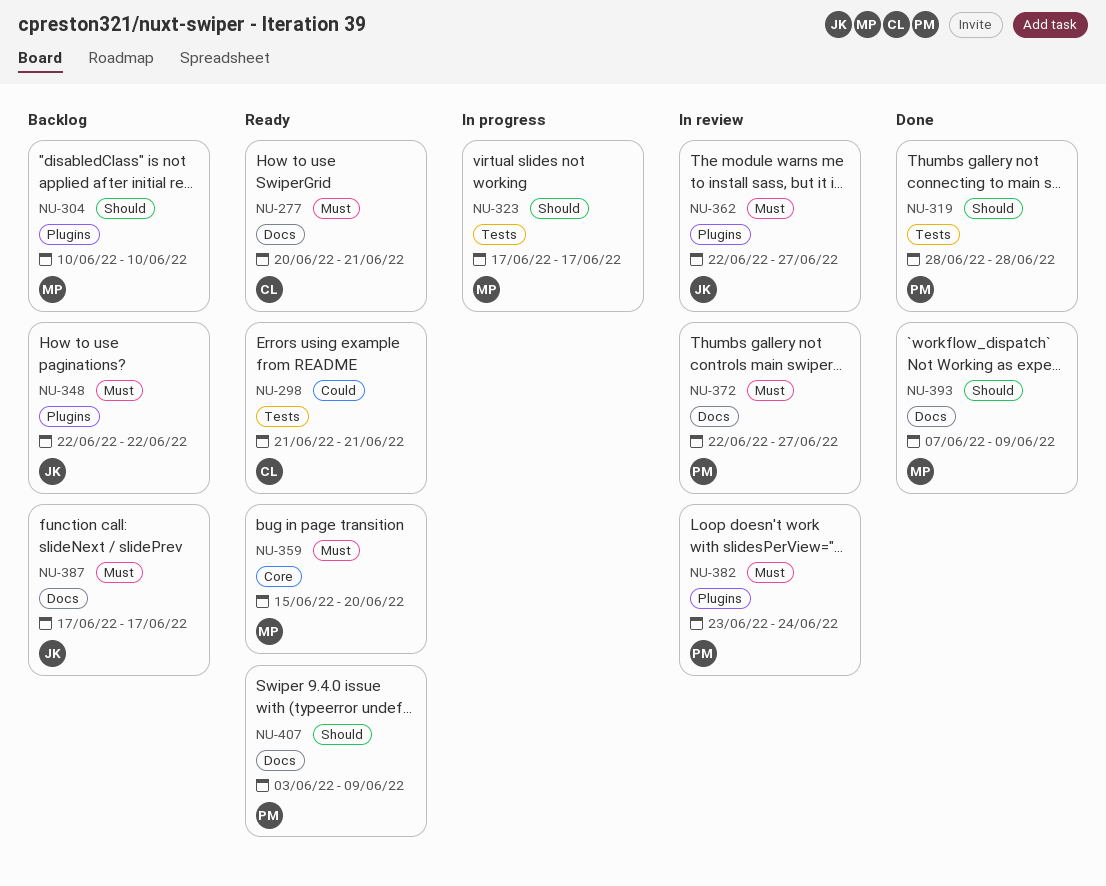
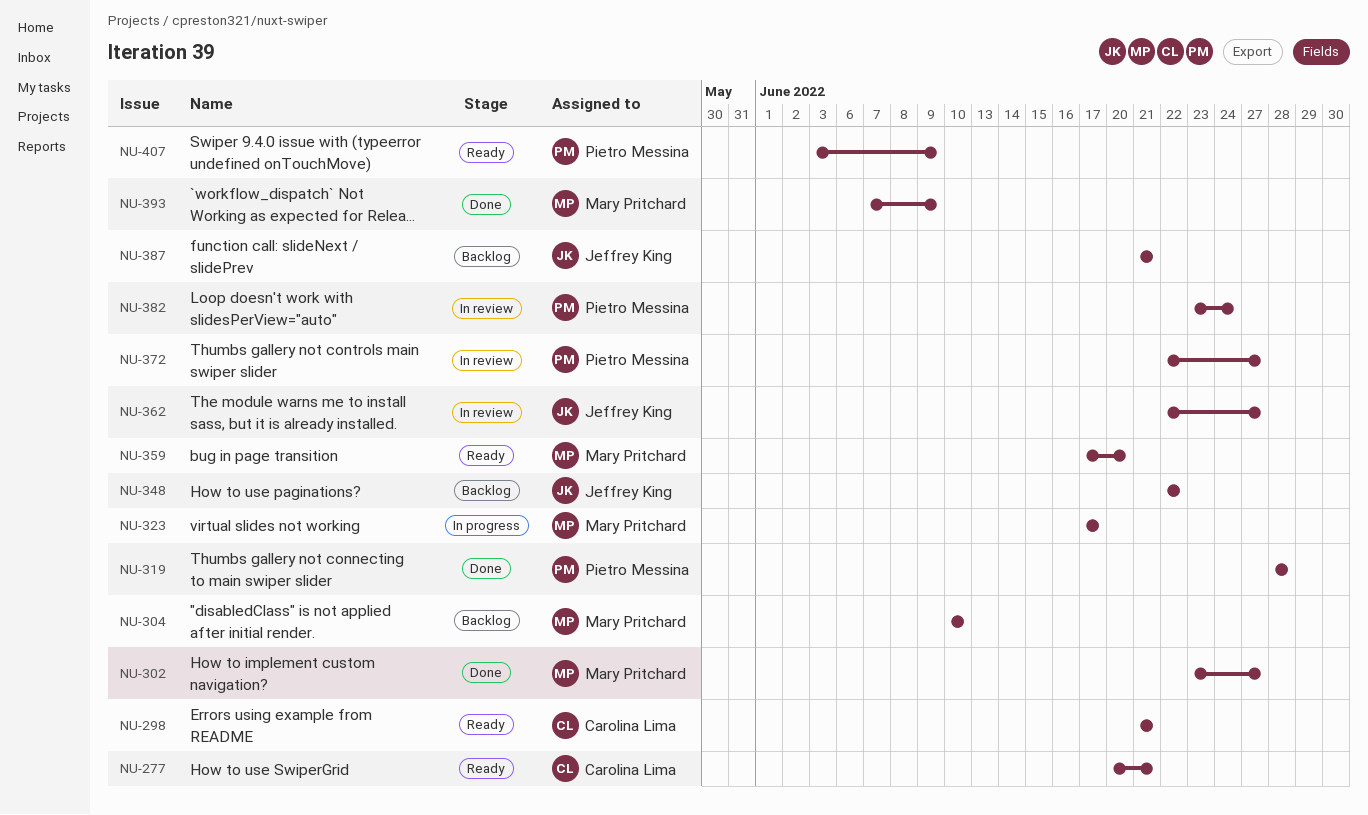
NU-302: none -> present
NU-359, start: Jun 15 -> Jun 17
NU-387, start: Jun 17 -> Jun 21
NU-387, due: Jun 17 -> Jun 21

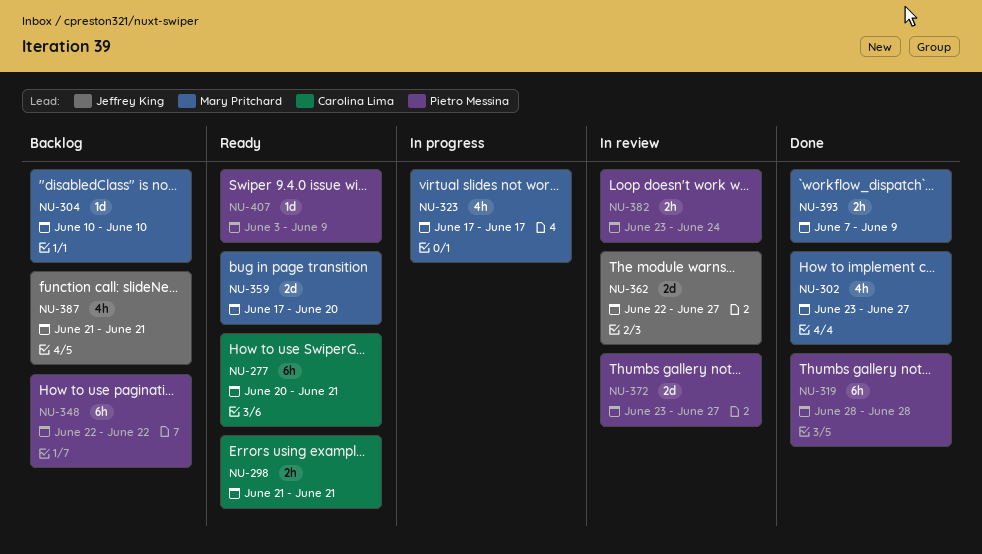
NU-348, owner: Jeffrey King -> Pietro Messina
NU-372, start: Jun 22 -> Jun 23

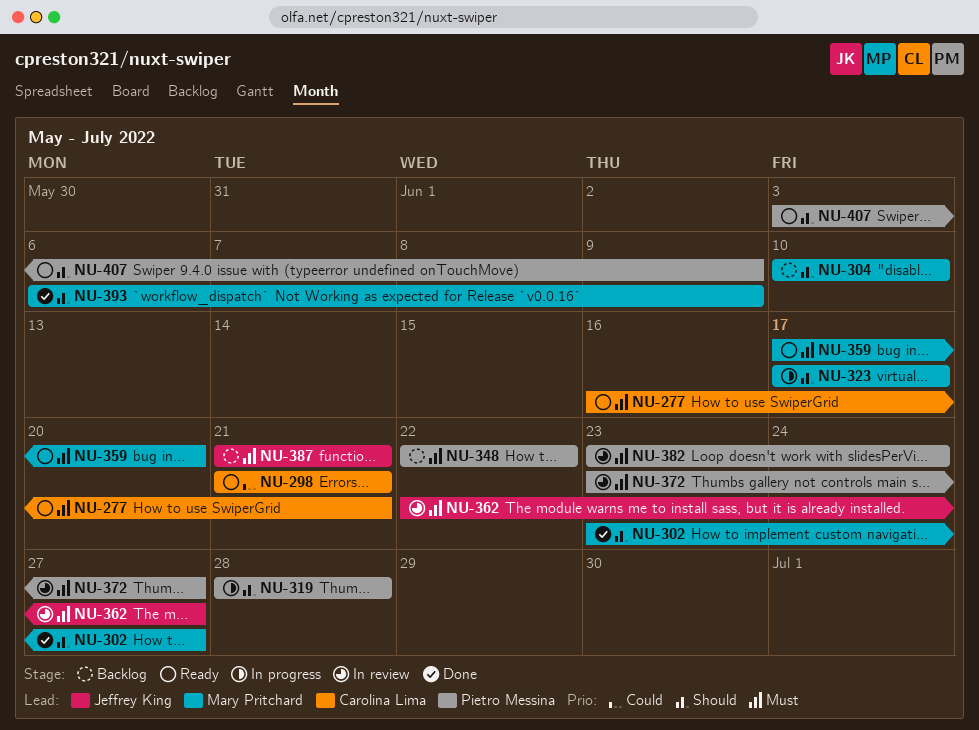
NU-277, start: Jun 20 -> Jun 16
NU-319, status: Done -> In progress
NU-393, start: Jun 7 -> Jun 6

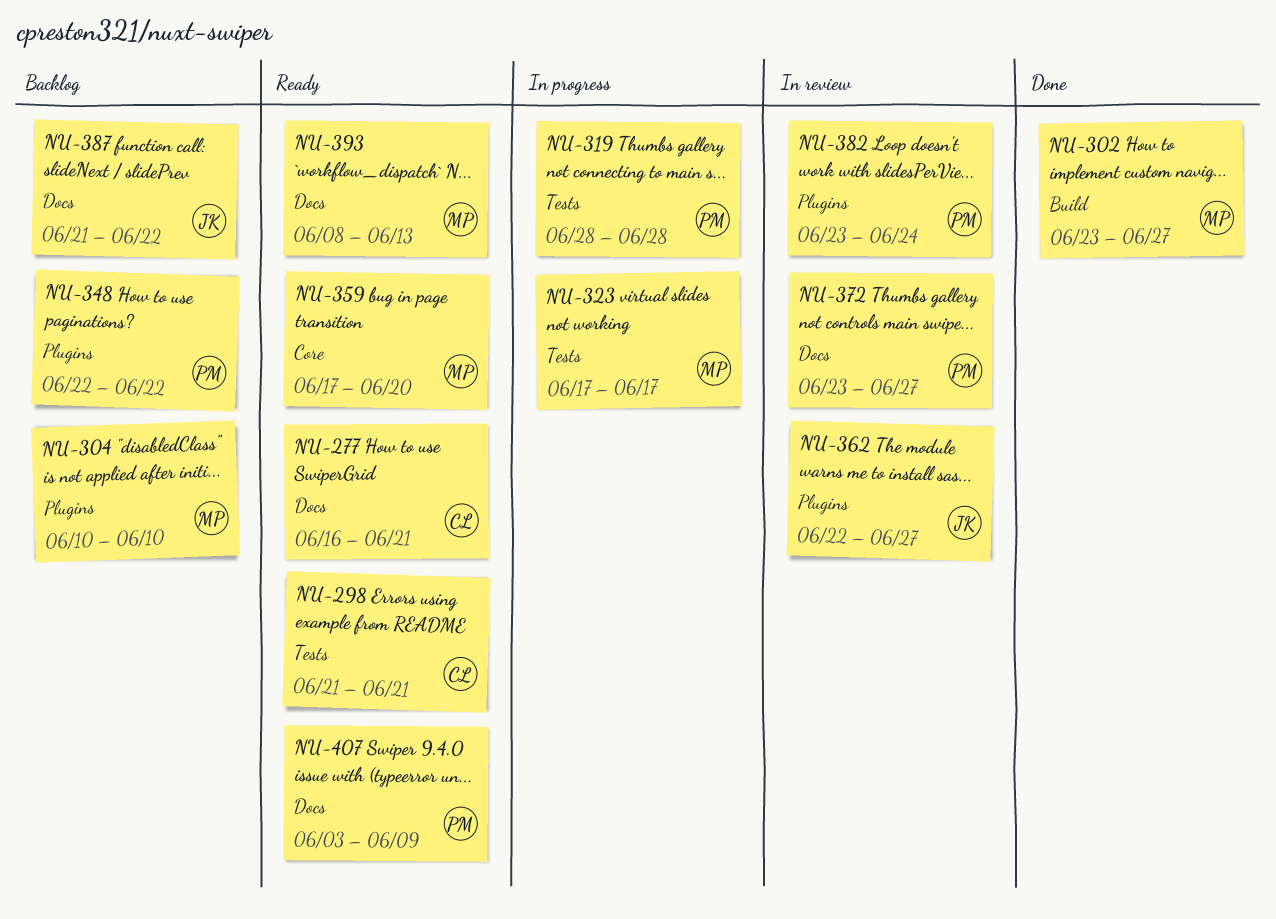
NU-387, due: Jun 21 -> Jun 22
NU-393, status: Done -> Ready
NU-393, start: Jun 6 -> Jun 8
NU-393, due: Jun 9 -> Jun 13

